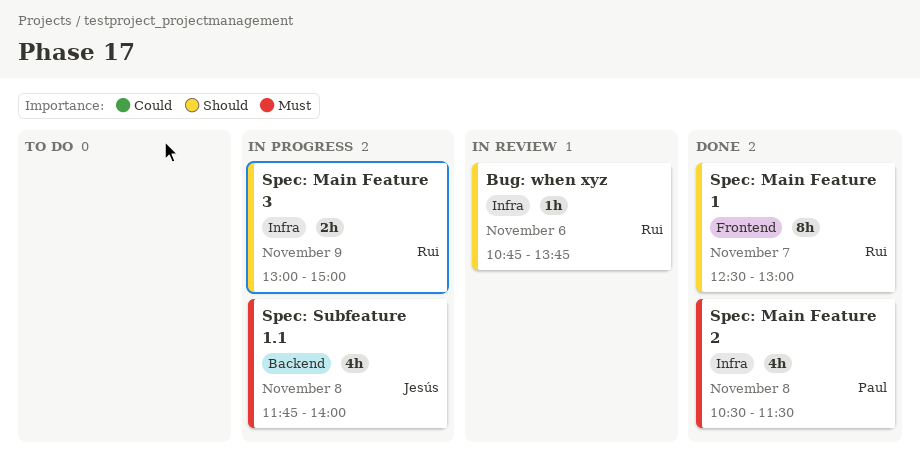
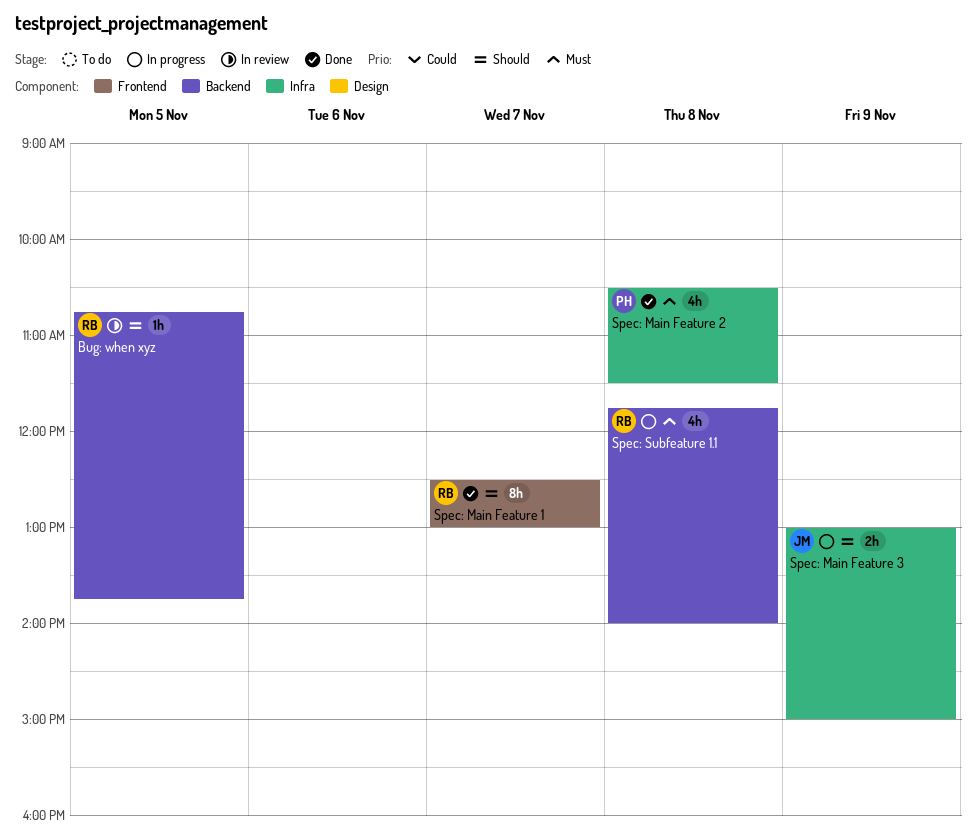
Bug: when xyz, label: Infra -> Backend
Bug: when xyz, day: Nov 6 -> Nov 5
Spec: Main Feature 3, owner: Rui -> Jesús
Spec: Subfeature 1.1, owner: Jesús -> Rui

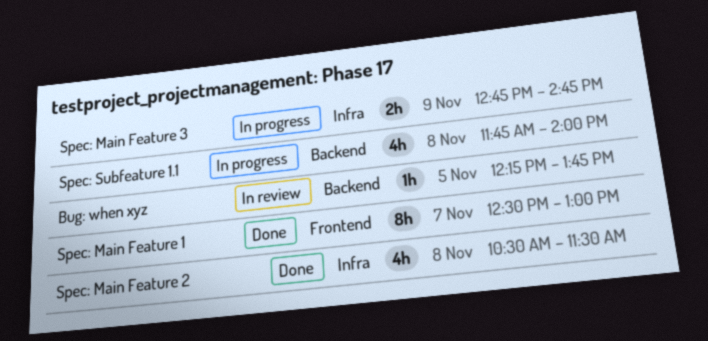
Bug: when xyz, begins: 10:45 -> 12:15
Spec: Main Feature 3, begins: 13:00 -> 12:45
Spec: Main Feature 3, ends: 15:00 -> 14:45

